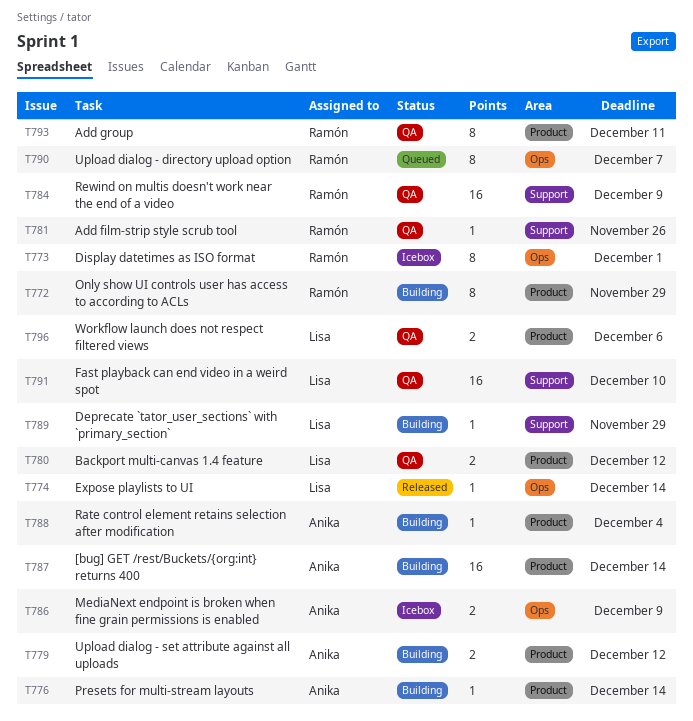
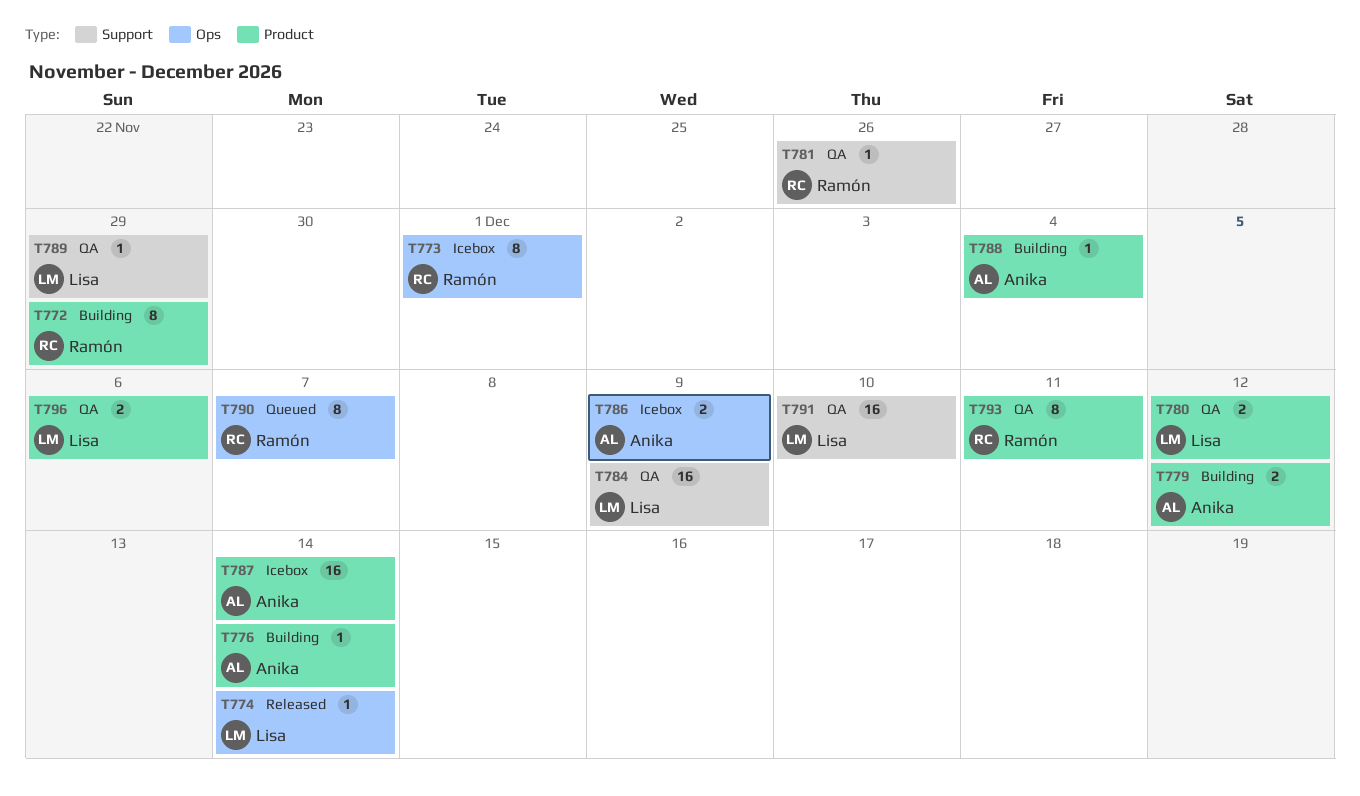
T784, owner: Ramón -> Lisa
T787, status: Building -> Icebox
T789, status: Building -> QA

